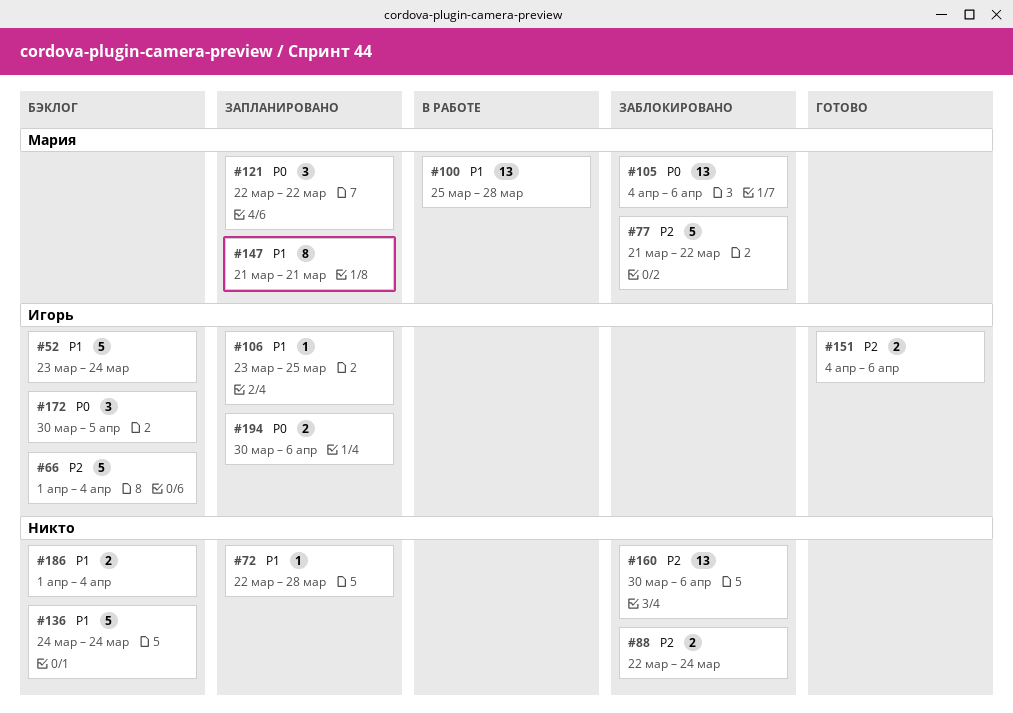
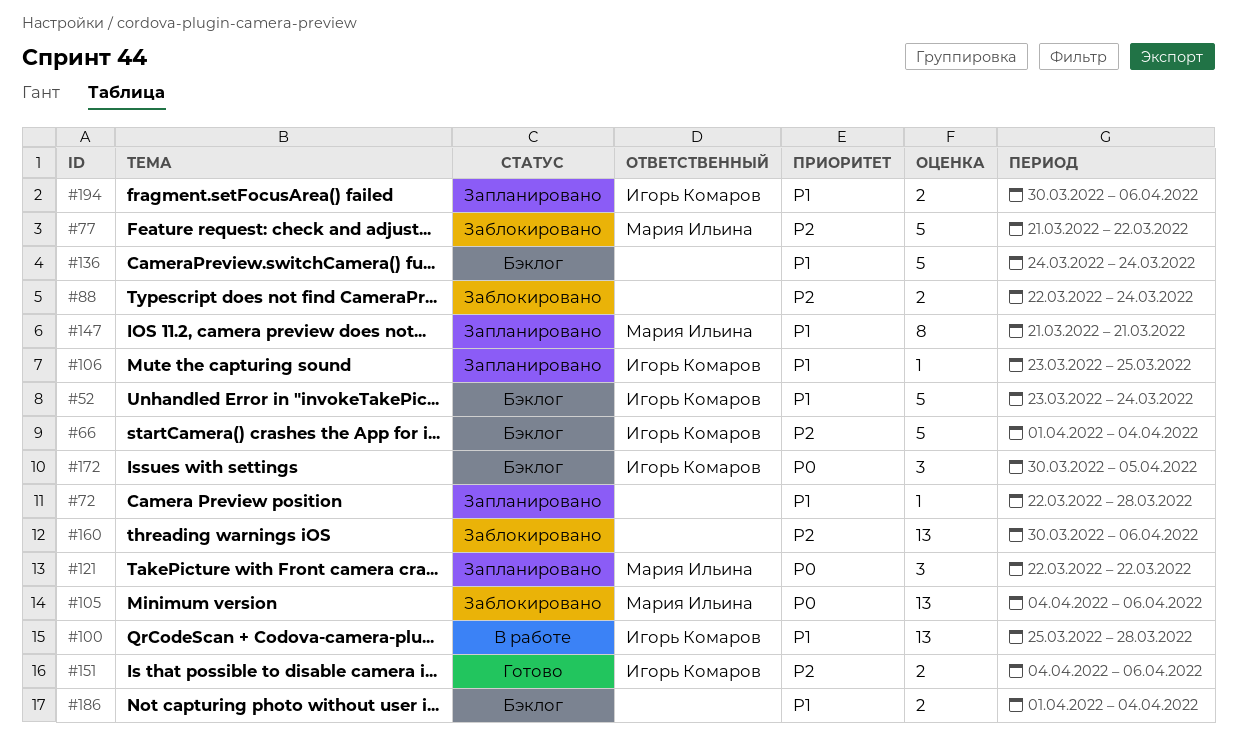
#100, owner: Мария Ильина -> Игорь Комаров
#194, priority: P0 -> P1

